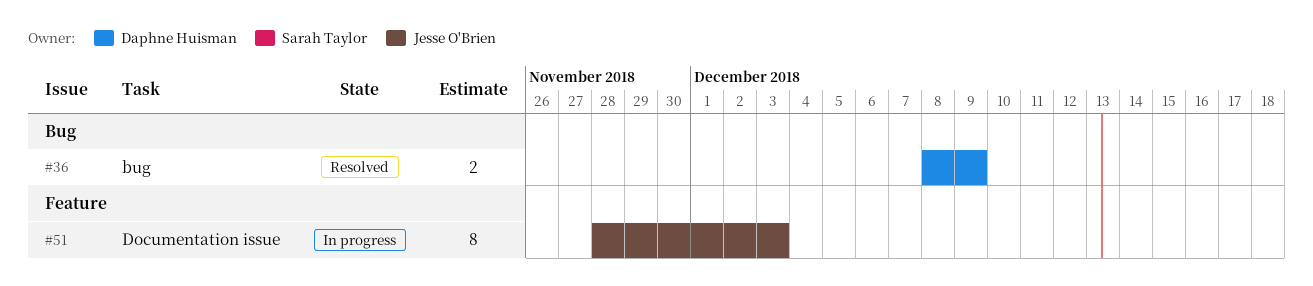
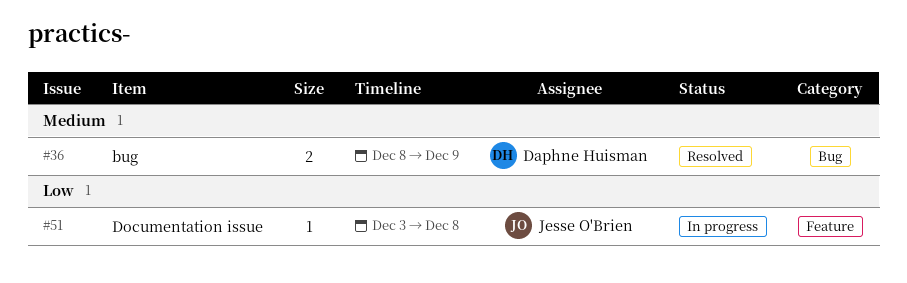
#51, estimate: 8 -> 1
#51, start: Nov 28 -> Dec 3
#51, due: Dec 3 -> Dec 8

